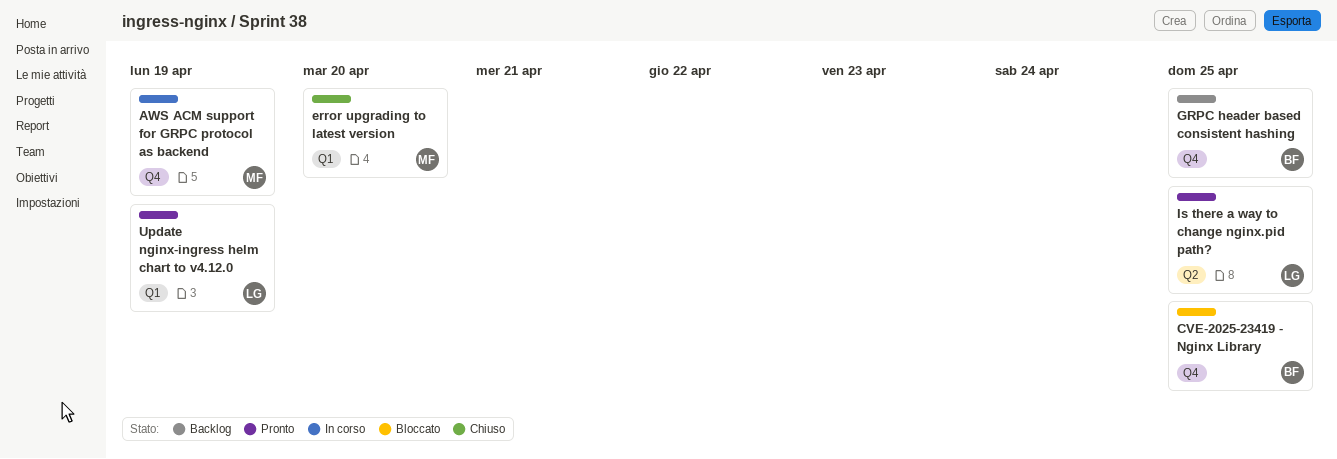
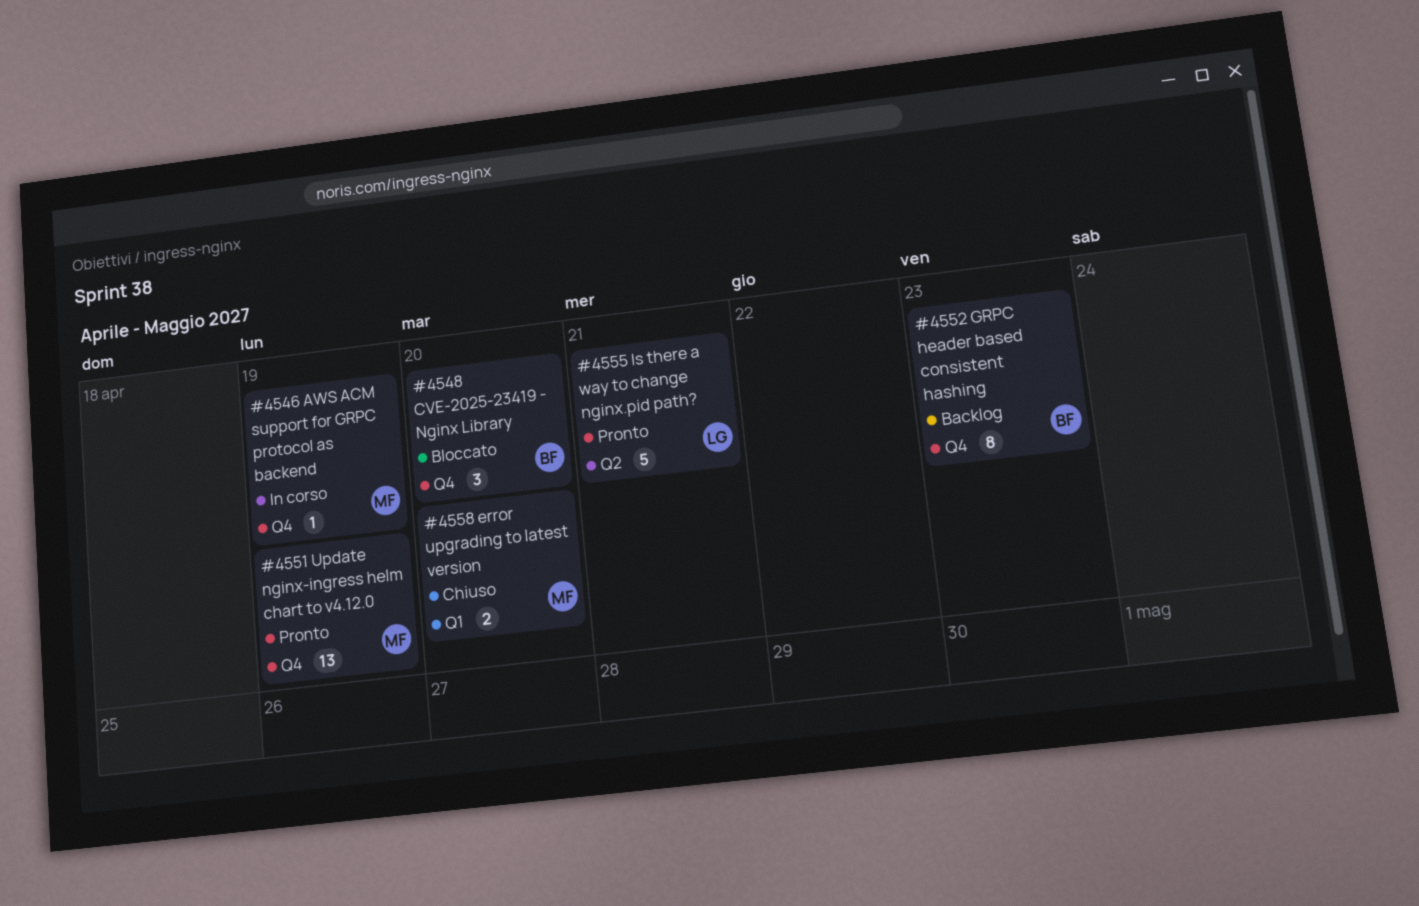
CVE-2025-23419 - Nginx Library, due: Apr 25 -> Apr 20
GRPC header based consistent hashing, due: Apr 25 -> Apr 23
Is there a way to change nginx.pid path?, due: Apr 25 -> Apr 21
Update nginx-ingress helm chart to v4.12.0, owner: LG -> MF
Update nginx-ingress helm chart to v4.12.0, label: Q1 -> Q4

